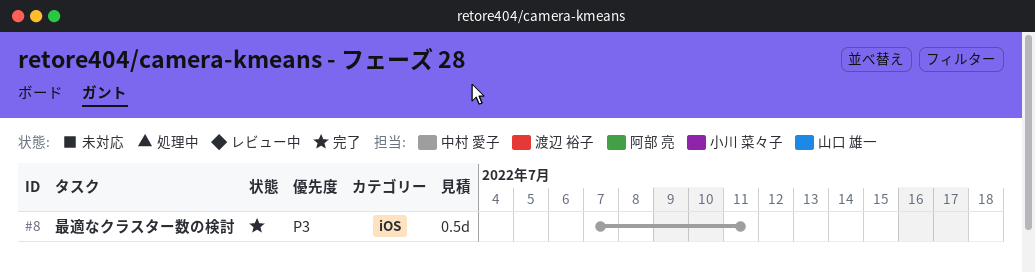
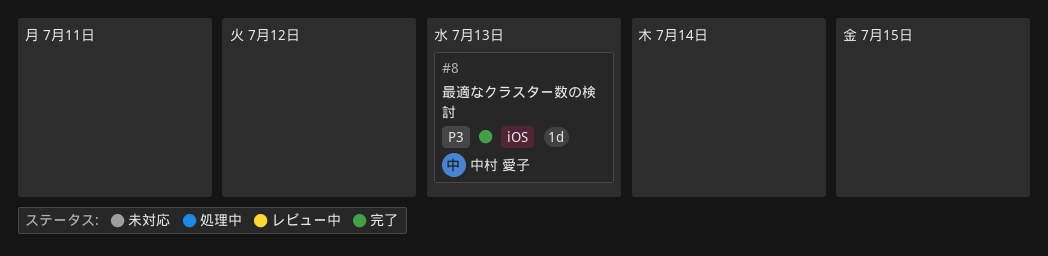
#8, estimate: 0.5d -> 1d
#8, due: Jul 11 -> Jul 13

